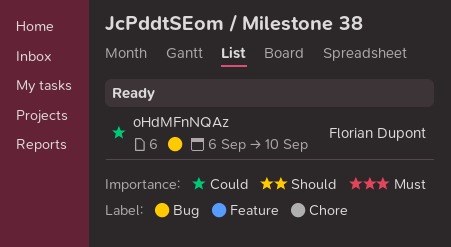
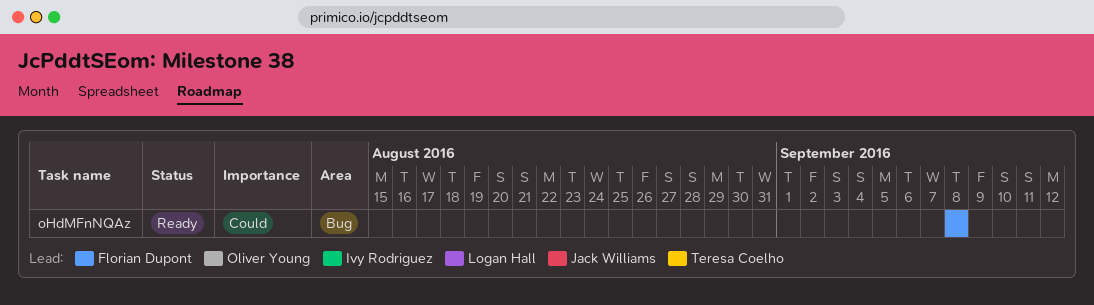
oHdMFnNQAz, start: Sep 6 -> Sep 8
oHdMFnNQAz, due: Sep 10 -> Sep 8

